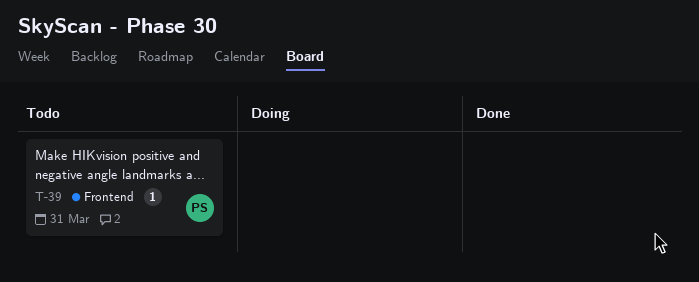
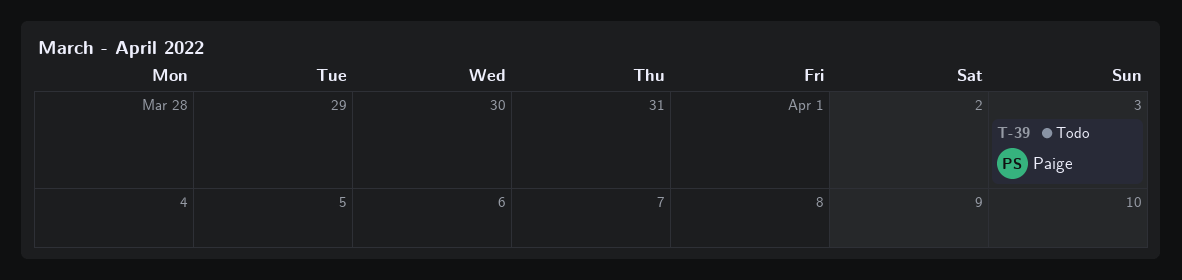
T-39, due: Mar 31 -> Apr 3

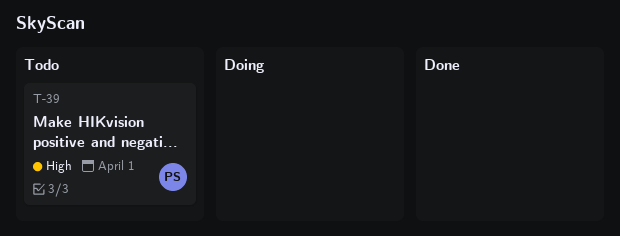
T-39, due: Apr 3 -> Apr 1

